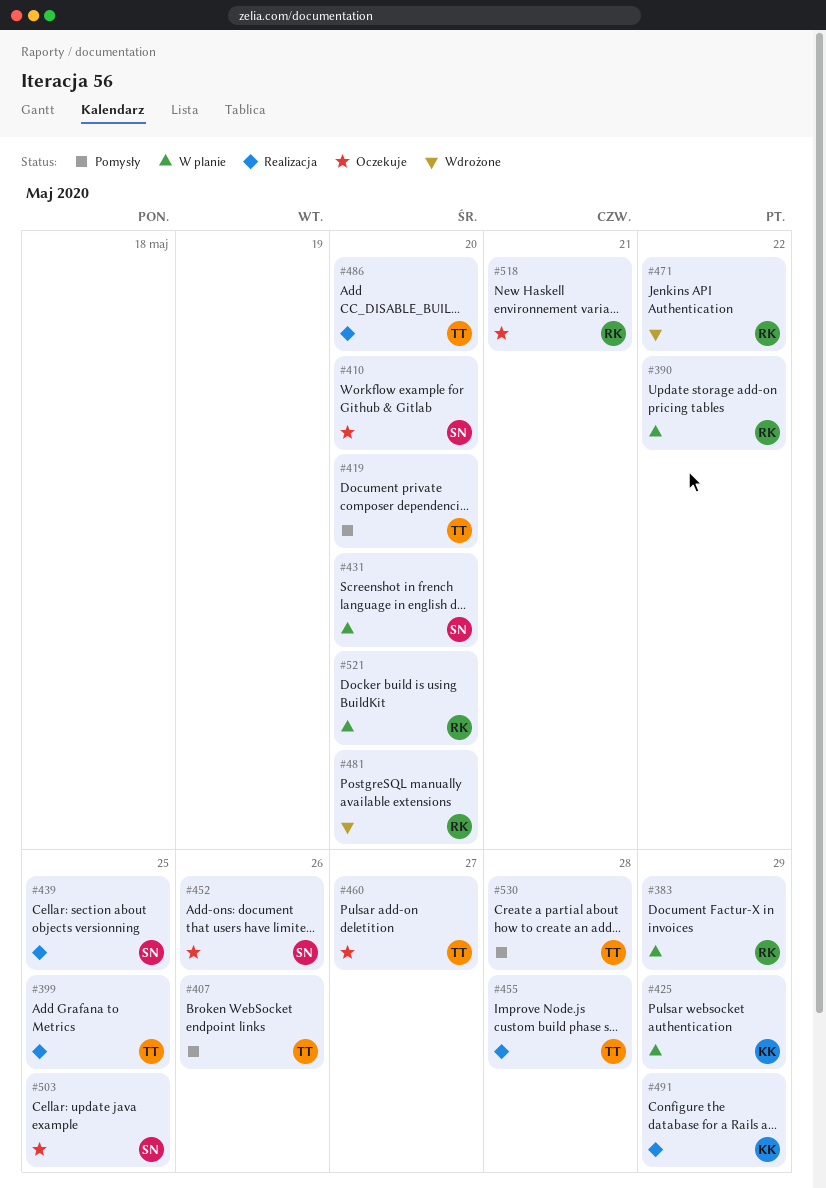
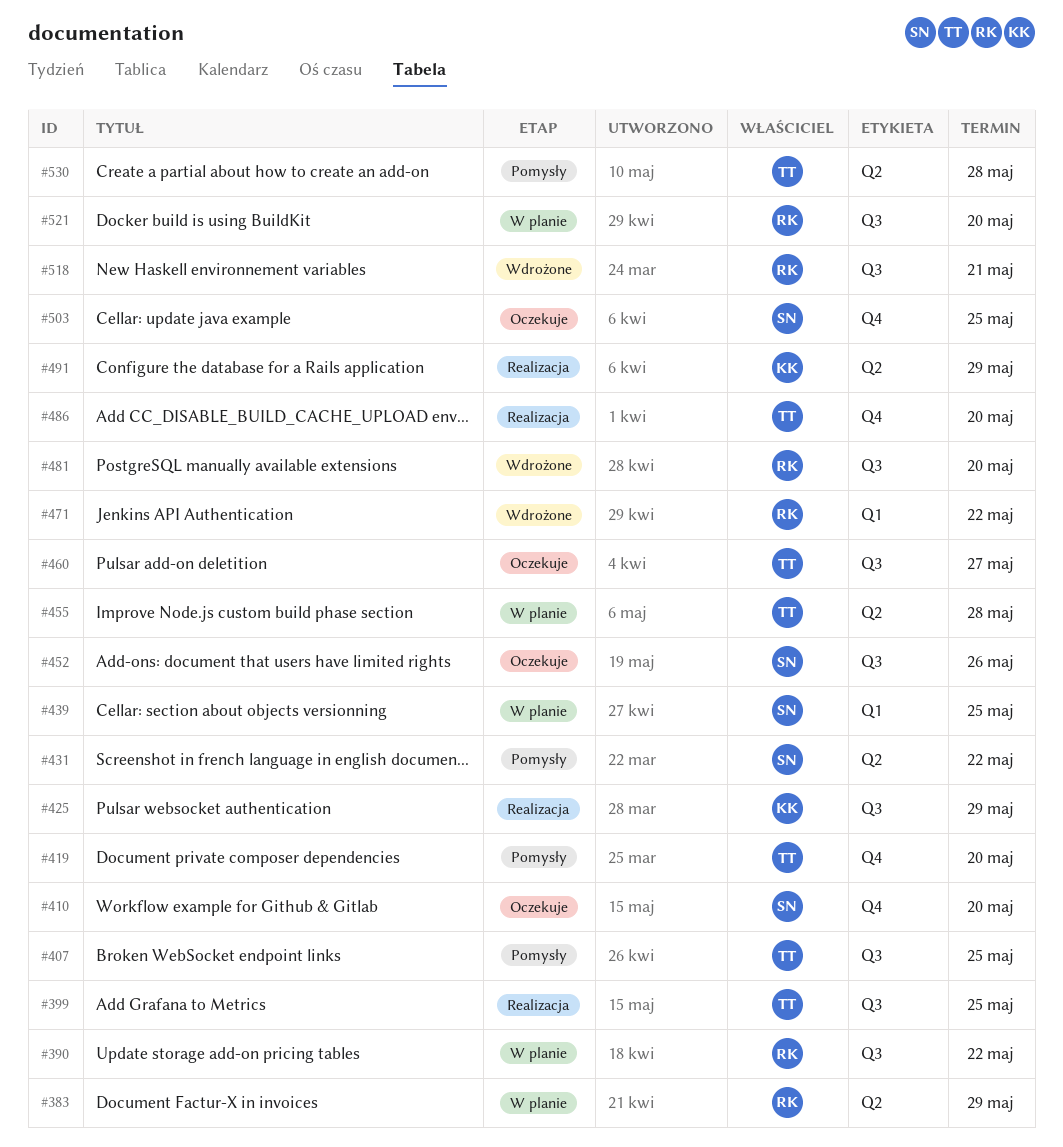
#407, due: May 26 -> May 25
#425, status: W planie -> Realizacja
#431, status: W planie -> Pomysły
#431, due: May 20 -> May 22
#439, status: Realizacja -> W planie
#455, status: Realizacja -> W planie
#518, status: Oczekuje -> Wdrożone

